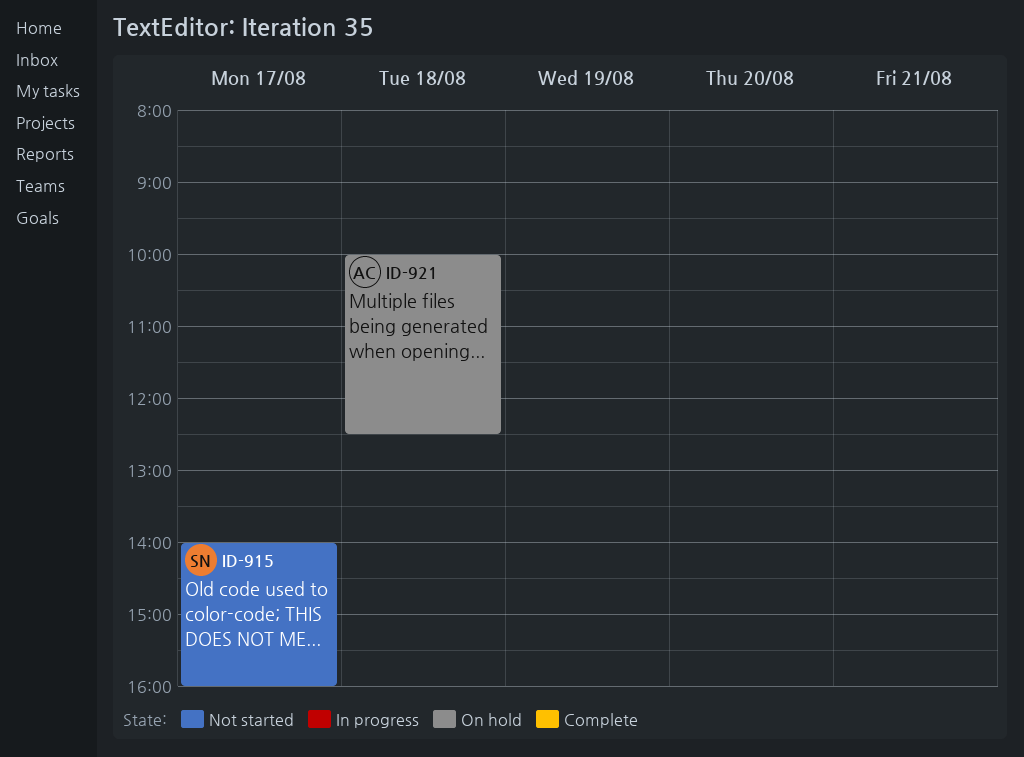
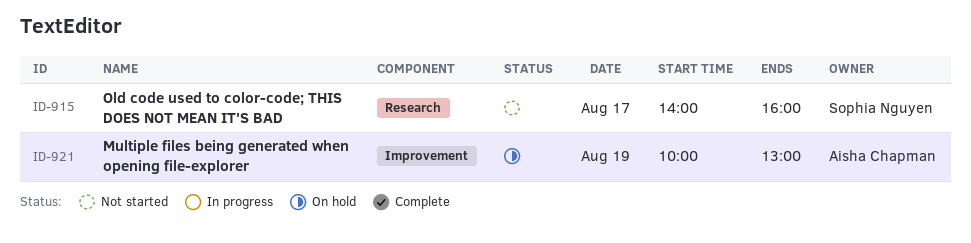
ID-921, day: Aug 18 -> Aug 19
ID-921, ends: 12:30 -> 13:00

